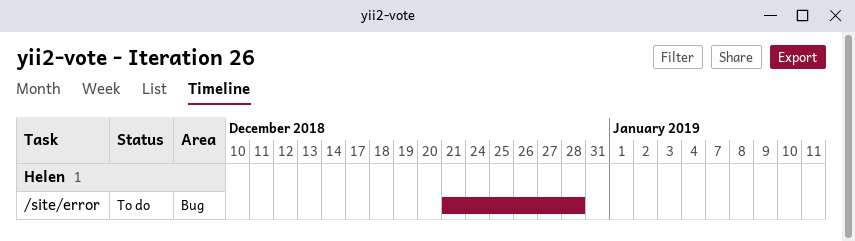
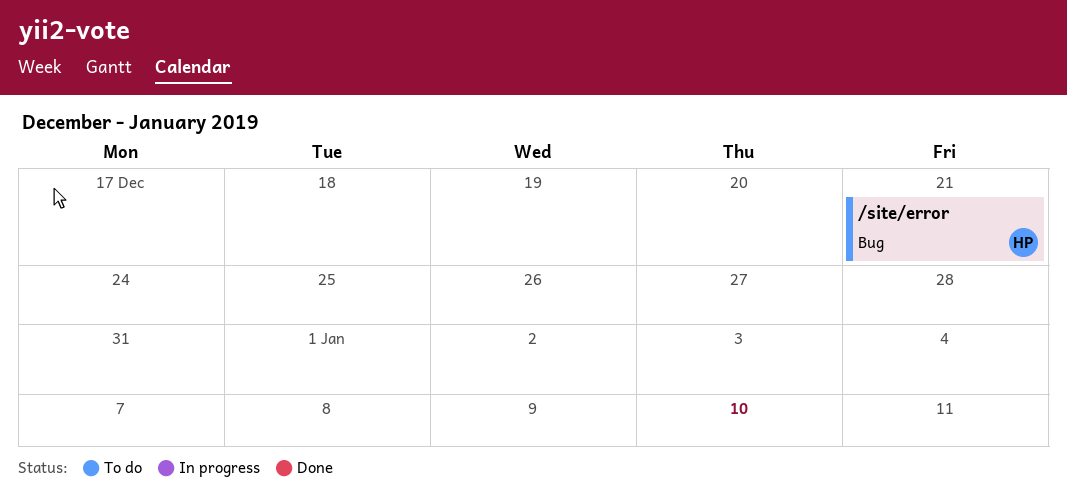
/site/error, due: Dec 28 -> Dec 21

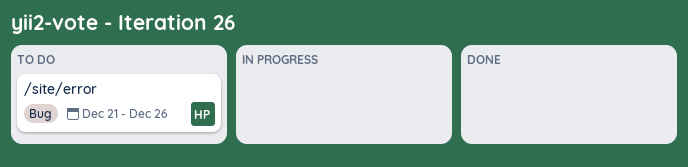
/site/error, due: Dec 21 -> Dec 26

